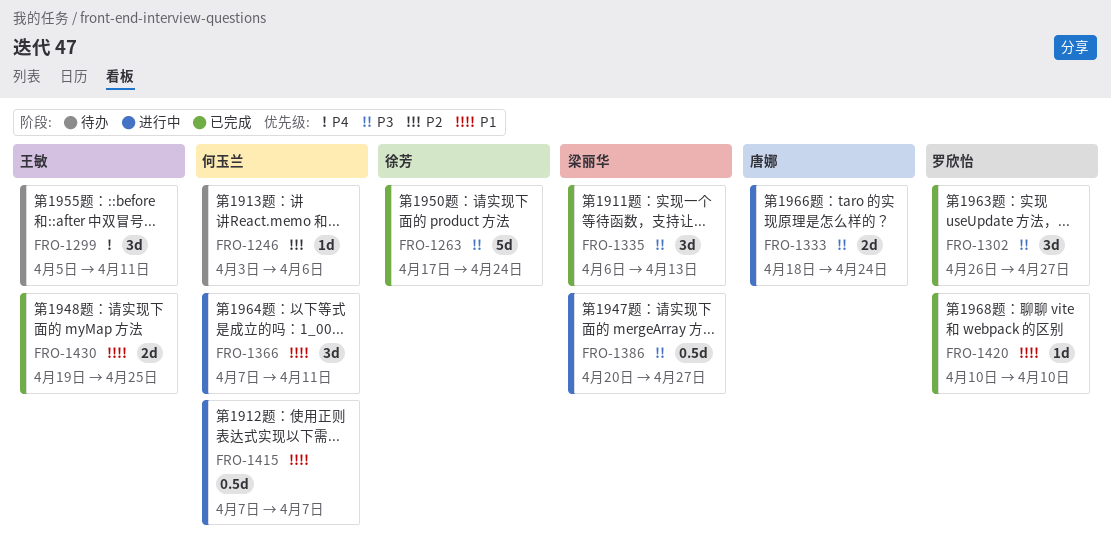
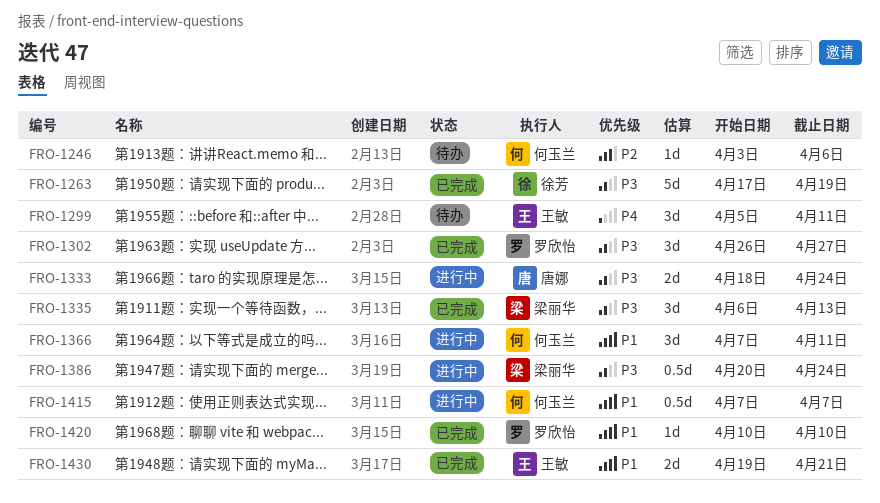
FRO-1263, due: Apr 24 -> Apr 19
FRO-1386, due: Apr 27 -> Apr 24
FRO-1430, due: Apr 25 -> Apr 21

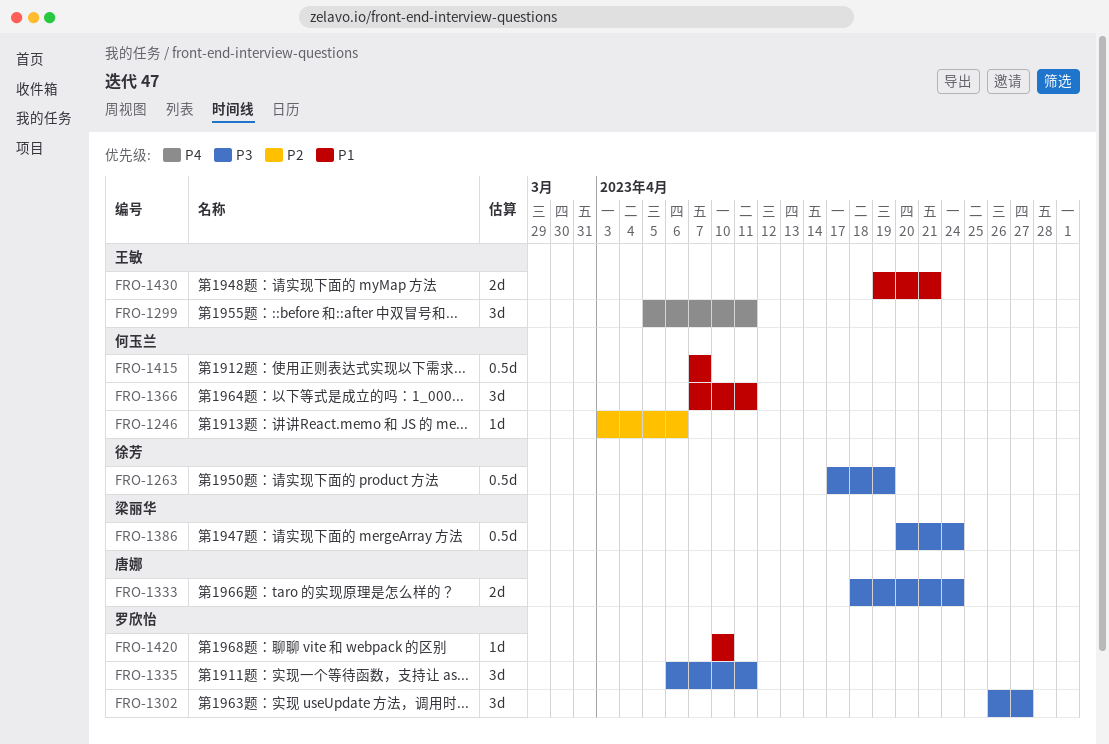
FRO-1263, estimate: 5d -> 0.5d
FRO-1335, owner: 梁丽华 -> 罗欣怡
FRO-1335, due: Apr 13 -> Apr 11

